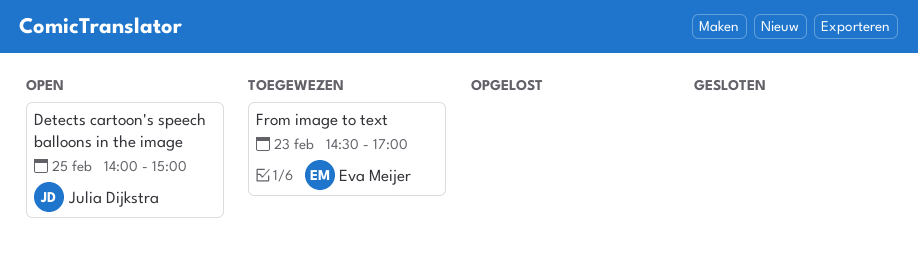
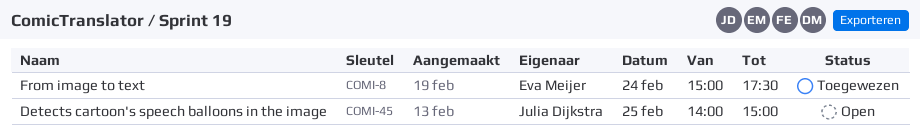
From image to text, day: Feb 23 -> Feb 24
From image to text, begins: 14:30 -> 15:00
From image to text, ends: 17:00 -> 17:30

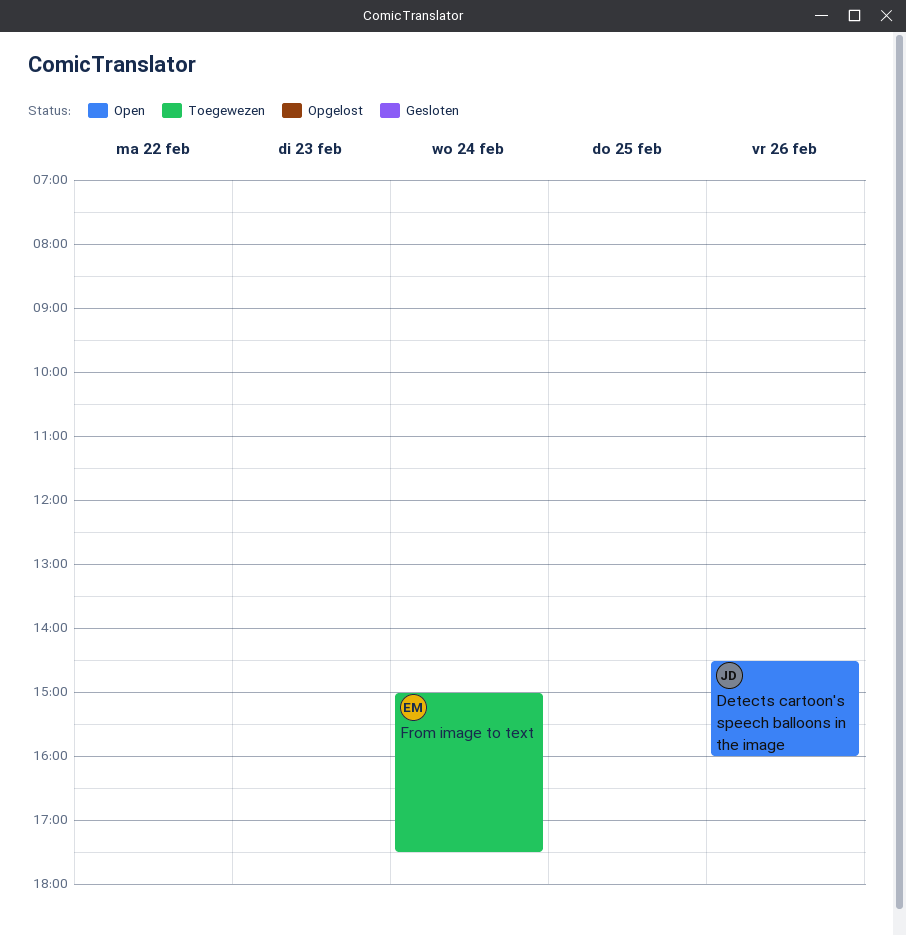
Detects cartoon's speech balloons in the image, day: Feb 25 -> Feb 26
Detects cartoon's speech balloons in the image, begins: 14:00 -> 14:30
Detects cartoon's speech balloons in the image, ends: 15:00 -> 16:00

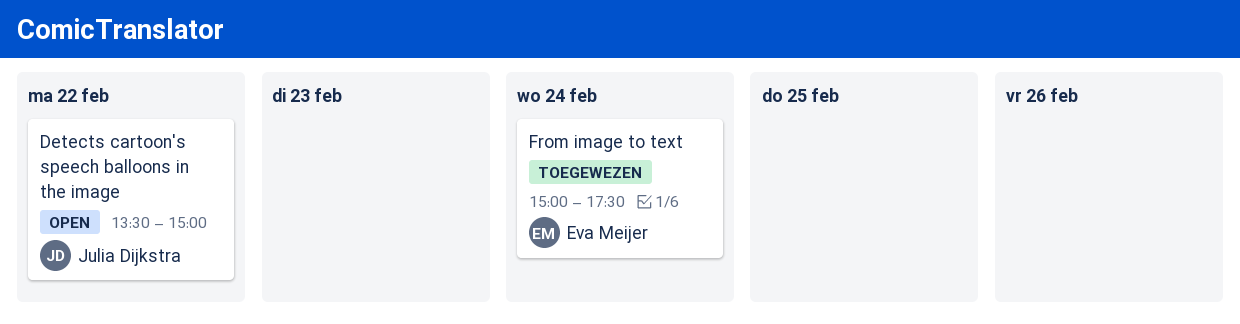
Detects cartoon's speech balloons in the image, day: Feb 26 -> Feb 22
Detects cartoon's speech balloons in the image, begins: 14:30 -> 13:30
Detects cartoon's speech balloons in the image, ends: 16:00 -> 15:00

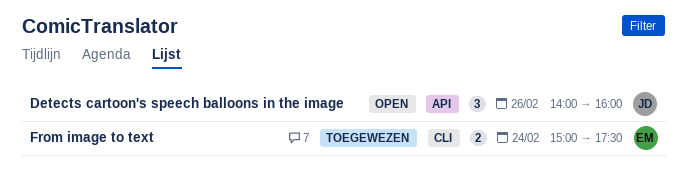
Detects cartoon's speech balloons in the image, day: Feb 22 -> Feb 26
Detects cartoon's speech balloons in the image, begins: 13:30 -> 14:00
Detects cartoon's speech balloons in the image, ends: 15:00 -> 16:00

